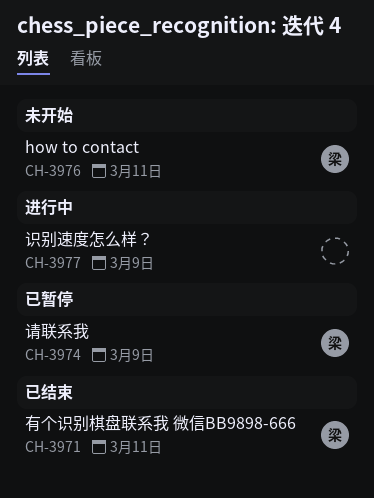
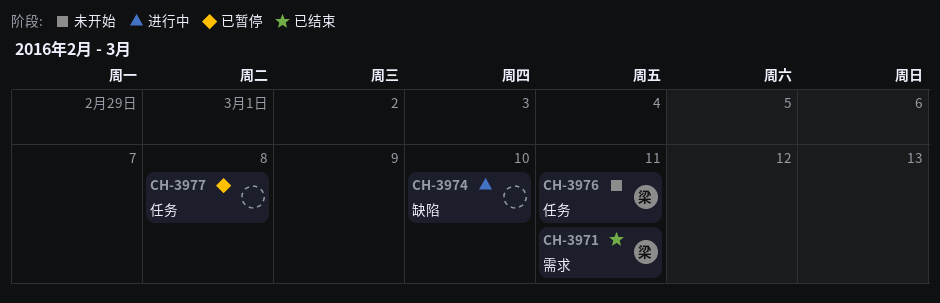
CH-3974, status: 已暂停 -> 进行中
CH-3974, owner: 梁 -> none
CH-3974, due: Mar 9 -> Mar 10
CH-3977, status: 进行中 -> 已暂停
CH-3977, due: Mar 9 -> Mar 8

